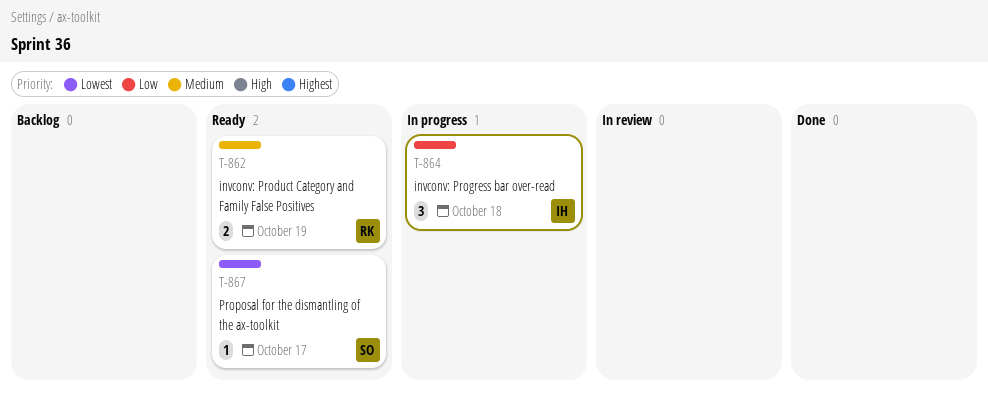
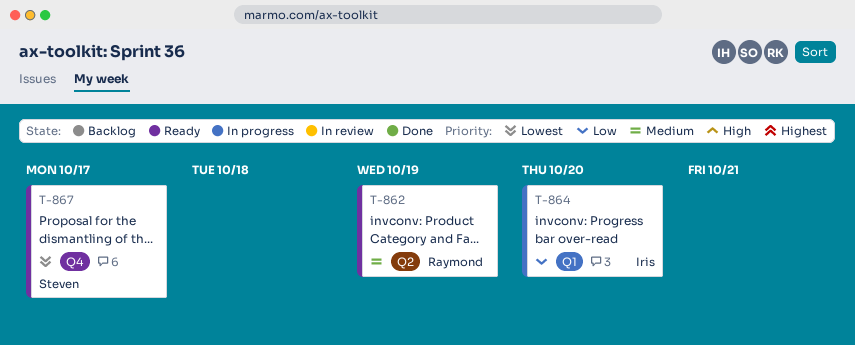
T-864, due: Oct 18 -> Oct 20

